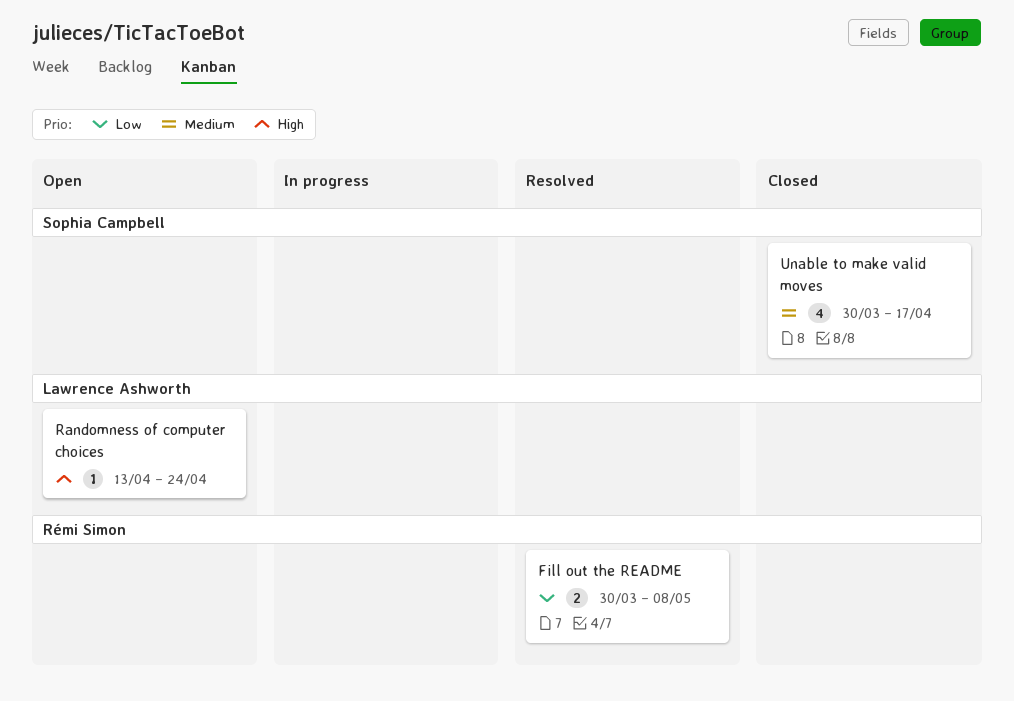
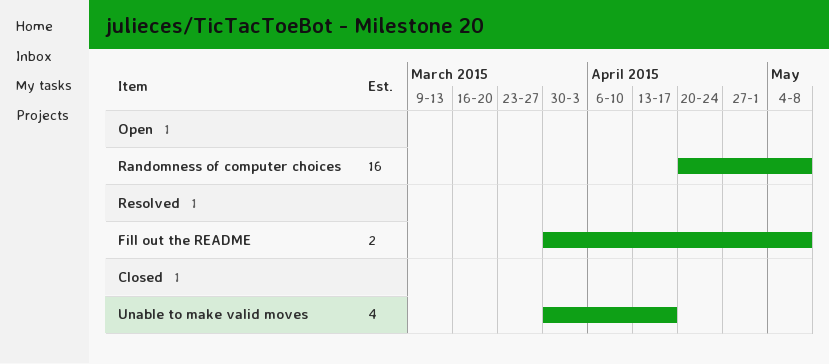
Randomness of computer choices, estimate: 1 -> 16
Randomness of computer choices, start: Apr 13 -> Apr 20
Randomness of computer choices, due: Apr 24 -> May 8

